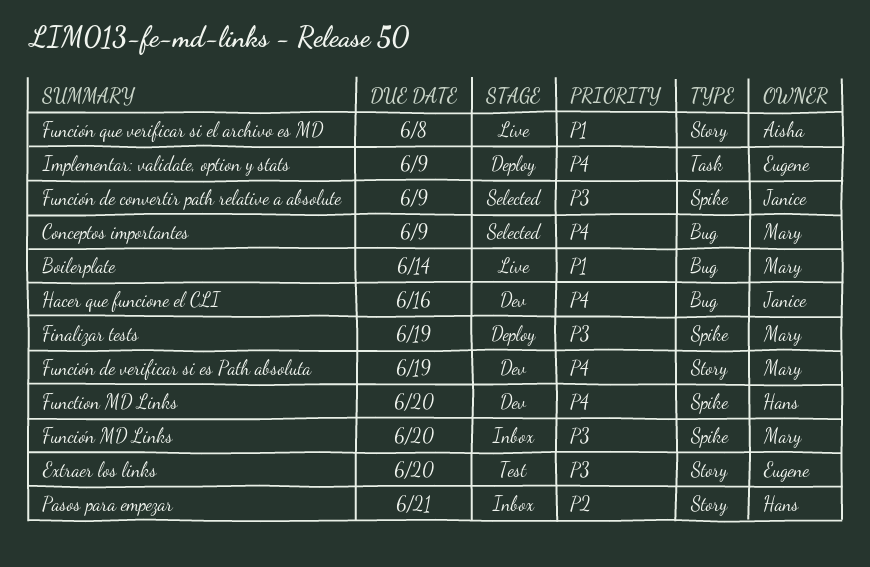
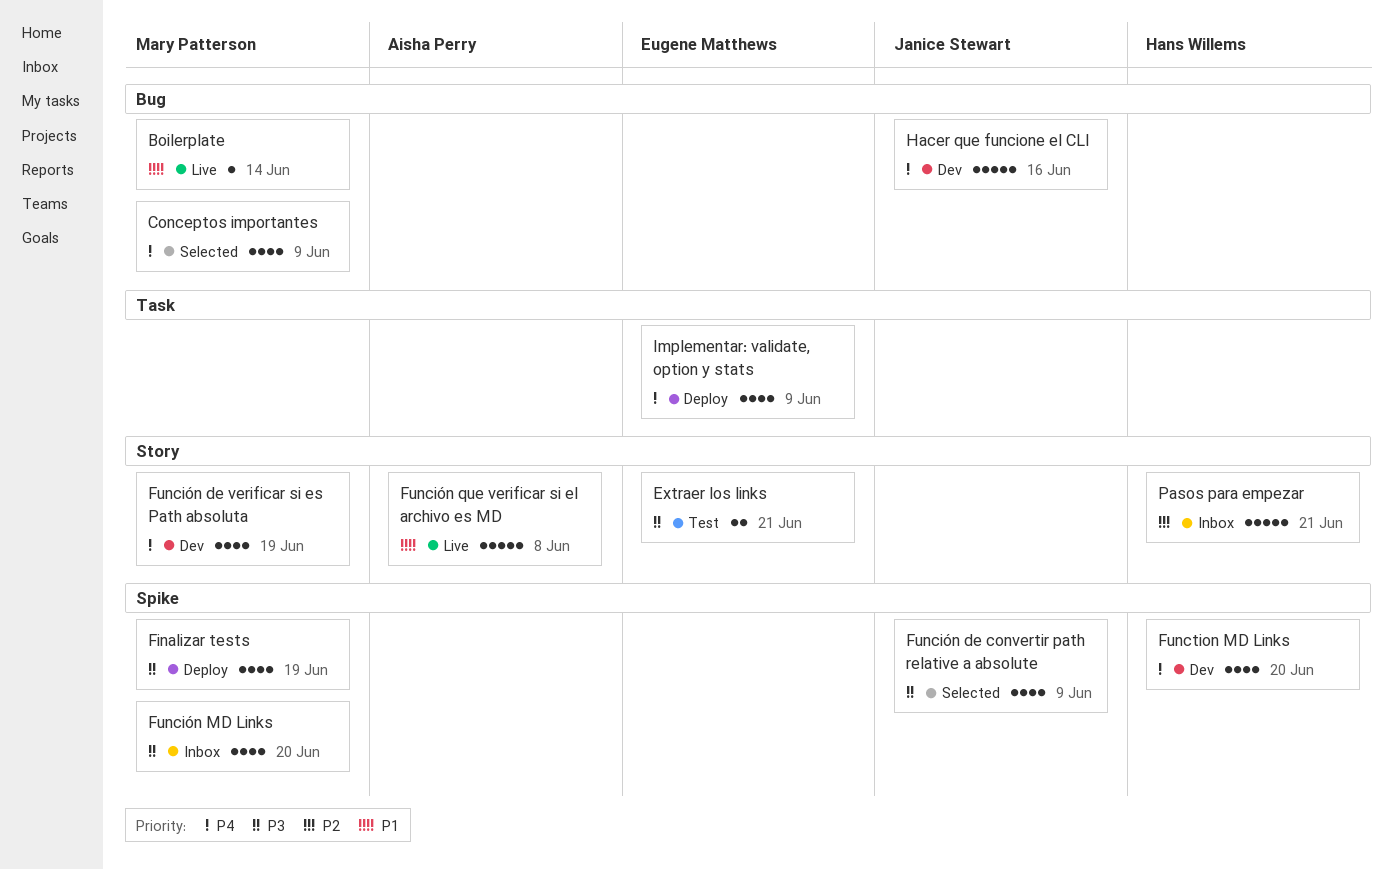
Extraer los links, due: Jun 20 -> Jun 21

